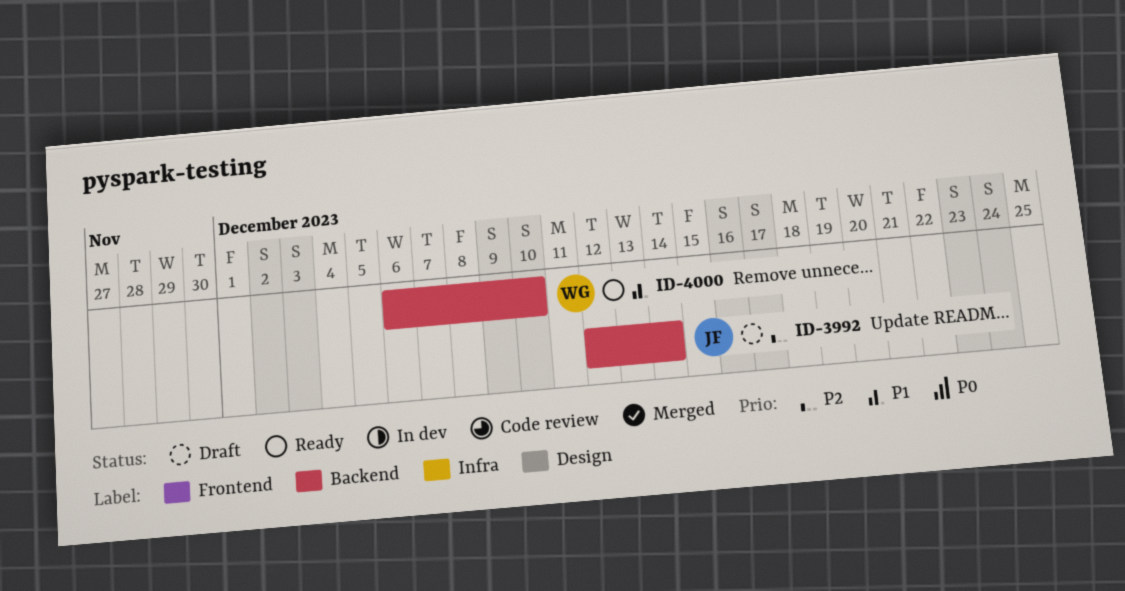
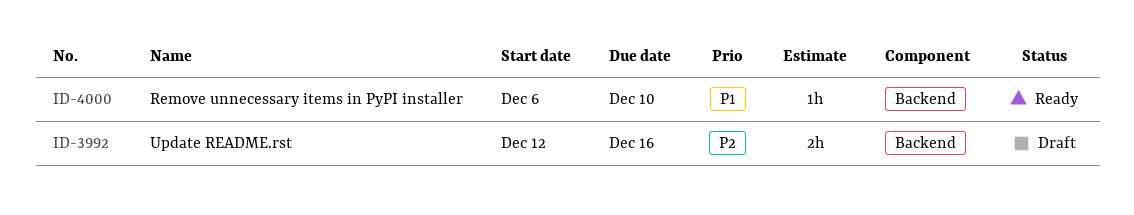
ID-3992, due: Dec 14 -> Dec 16

